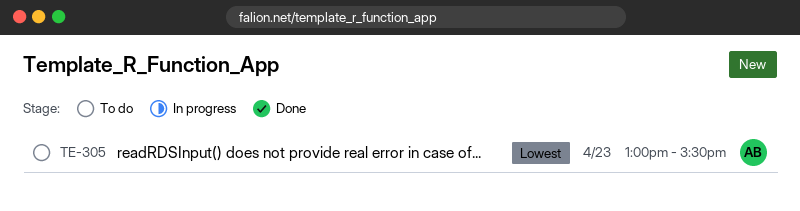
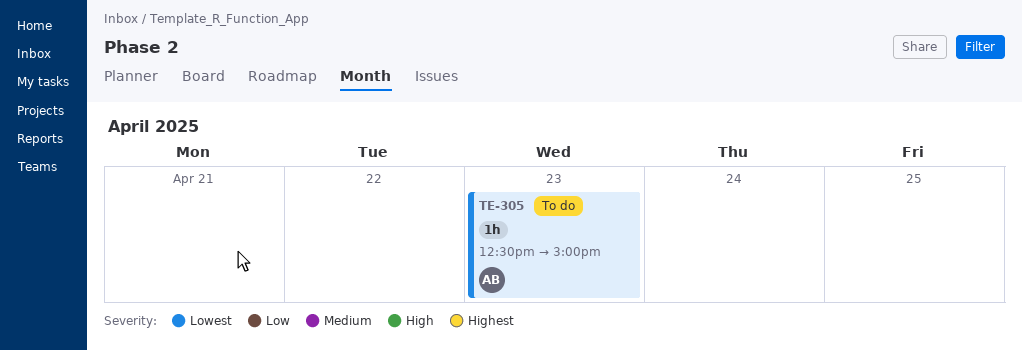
TE-305, begins: 13:00 -> 12:30
TE-305, ends: 15:30 -> 15:00

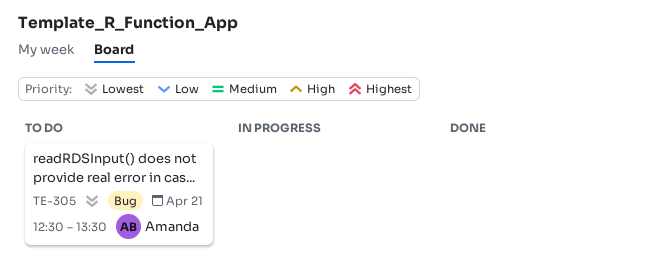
TE-305, day: Apr 23 -> Apr 21
TE-305, ends: 15:00 -> 13:30

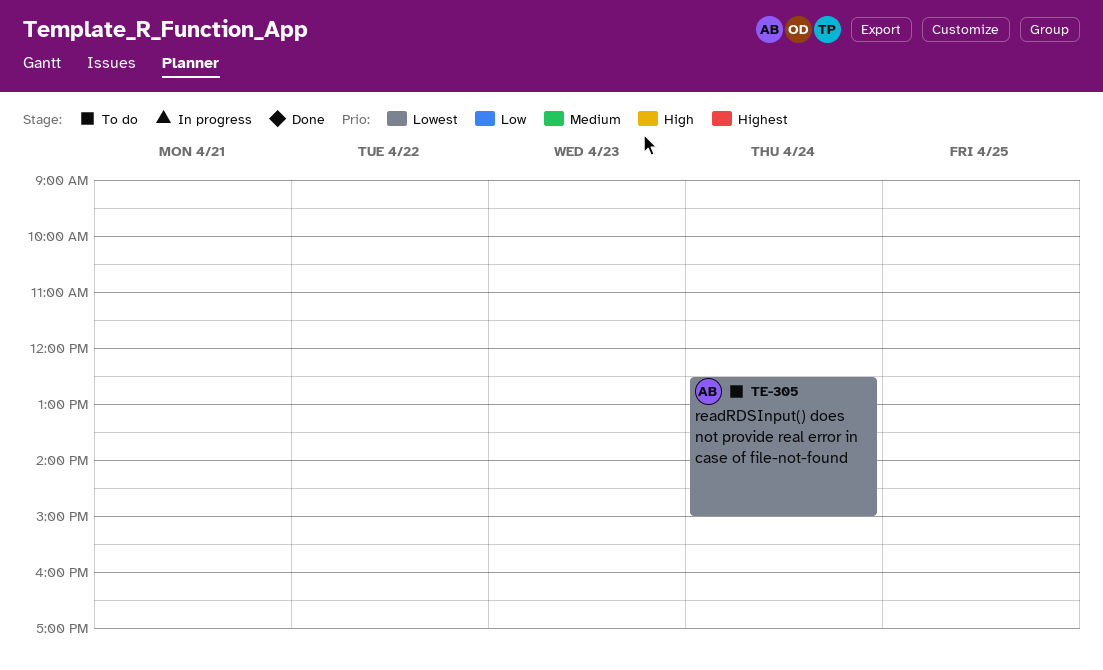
TE-305, day: Apr 21 -> Apr 24
TE-305, ends: 13:30 -> 15:00

